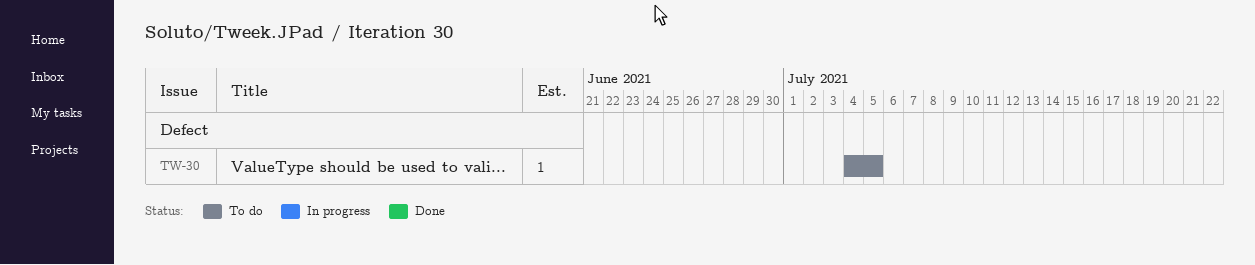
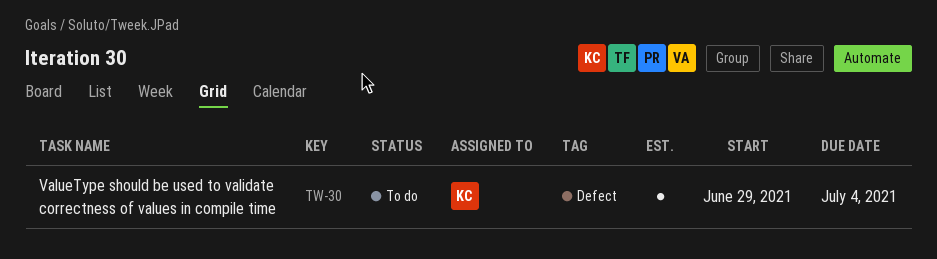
TW-30, start: Jul 4 -> Jun 29
TW-30, due: Jul 5 -> Jul 4

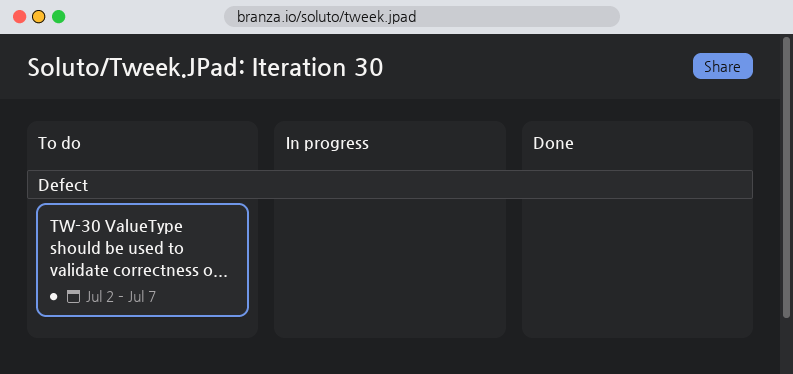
TW-30, start: Jun 29 -> Jul 2
TW-30, due: Jul 4 -> Jul 7

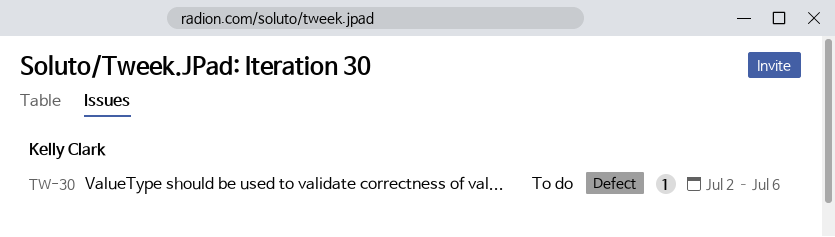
TW-30, due: Jul 7 -> Jul 6

